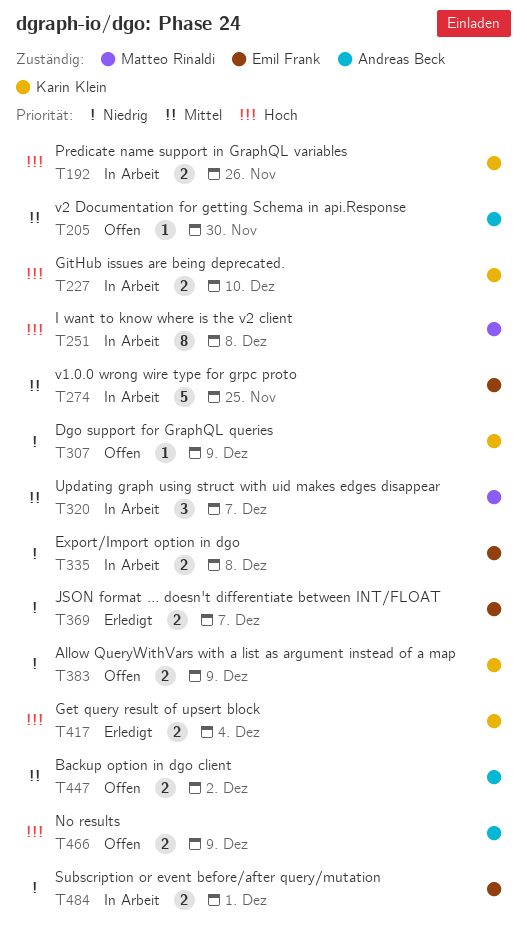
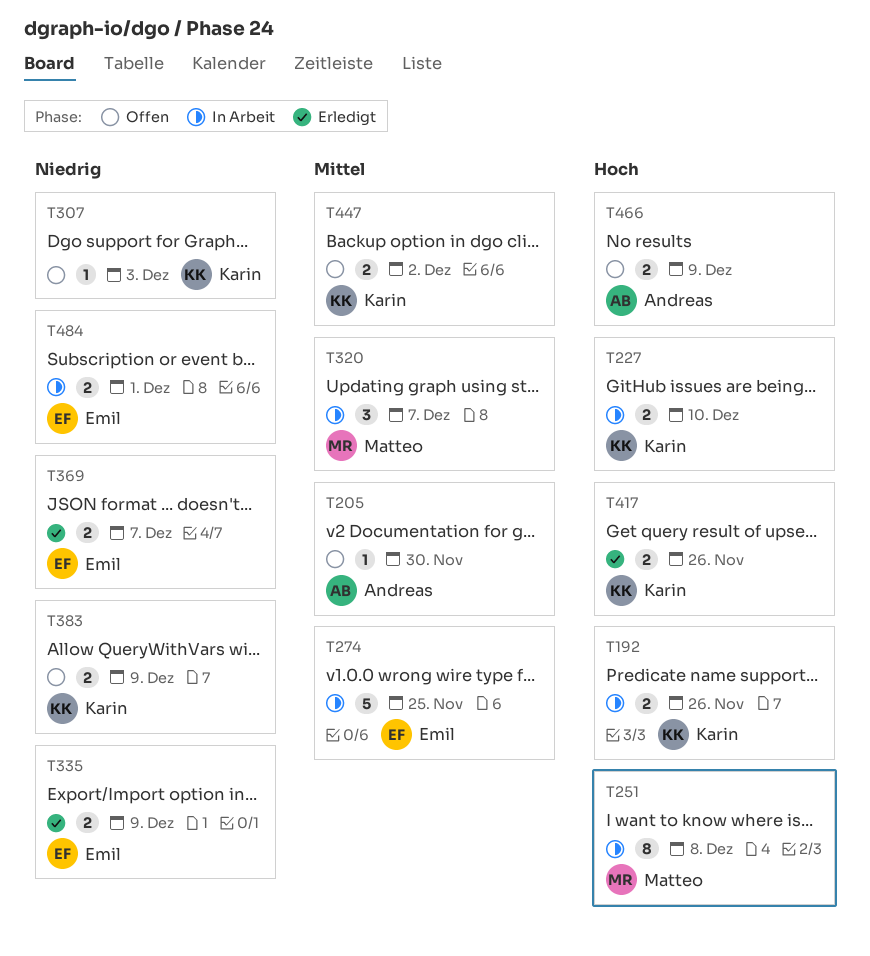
T307, due: Dec 9 -> Dec 3
T335, status: In Arbeit -> Erledigt
T335, due: Dec 8 -> Dec 9
T417, due: Dec 4 -> Nov 26
T447, owner: Andreas Beck -> Karin Klein

